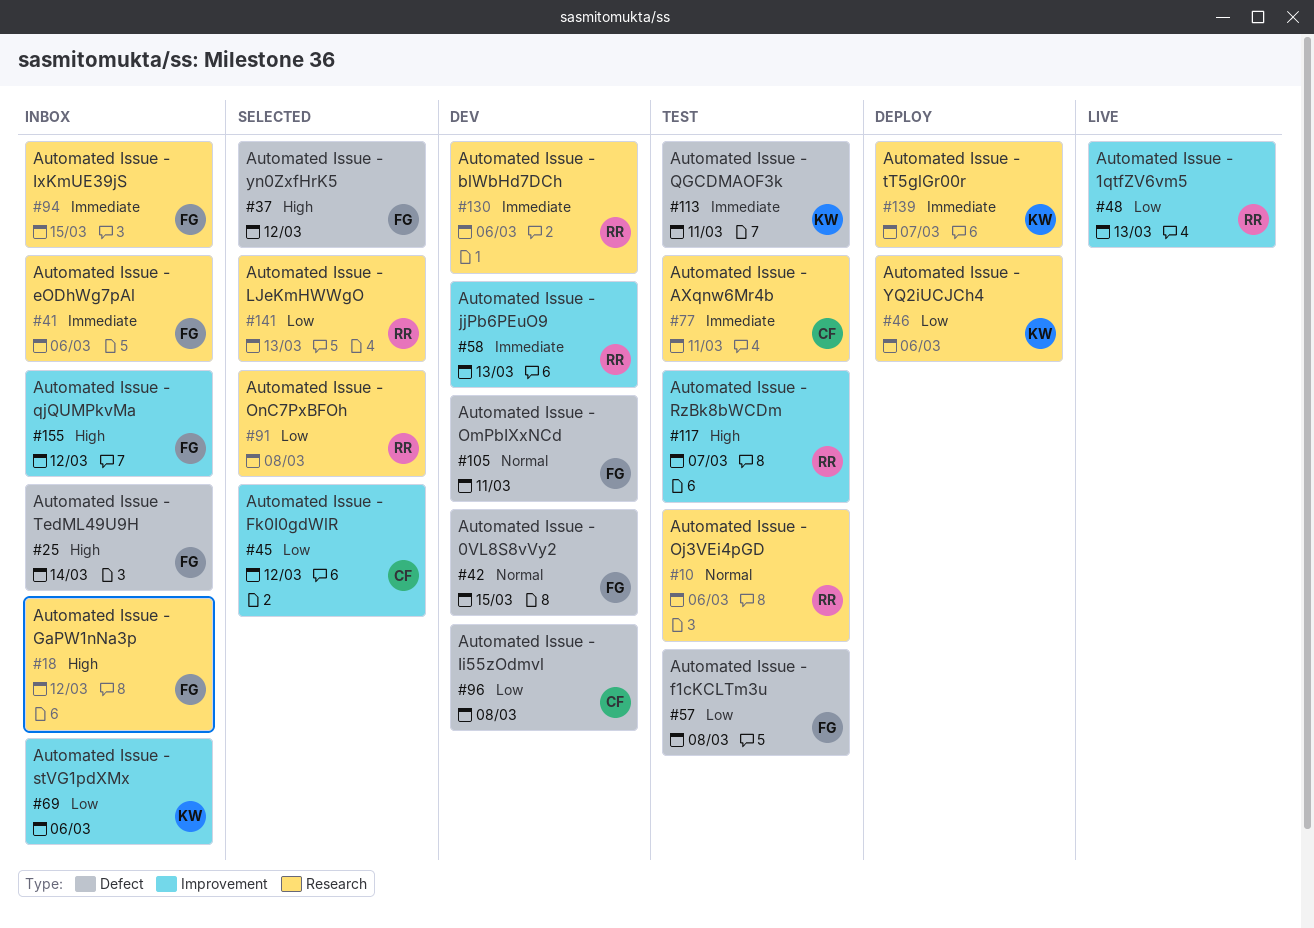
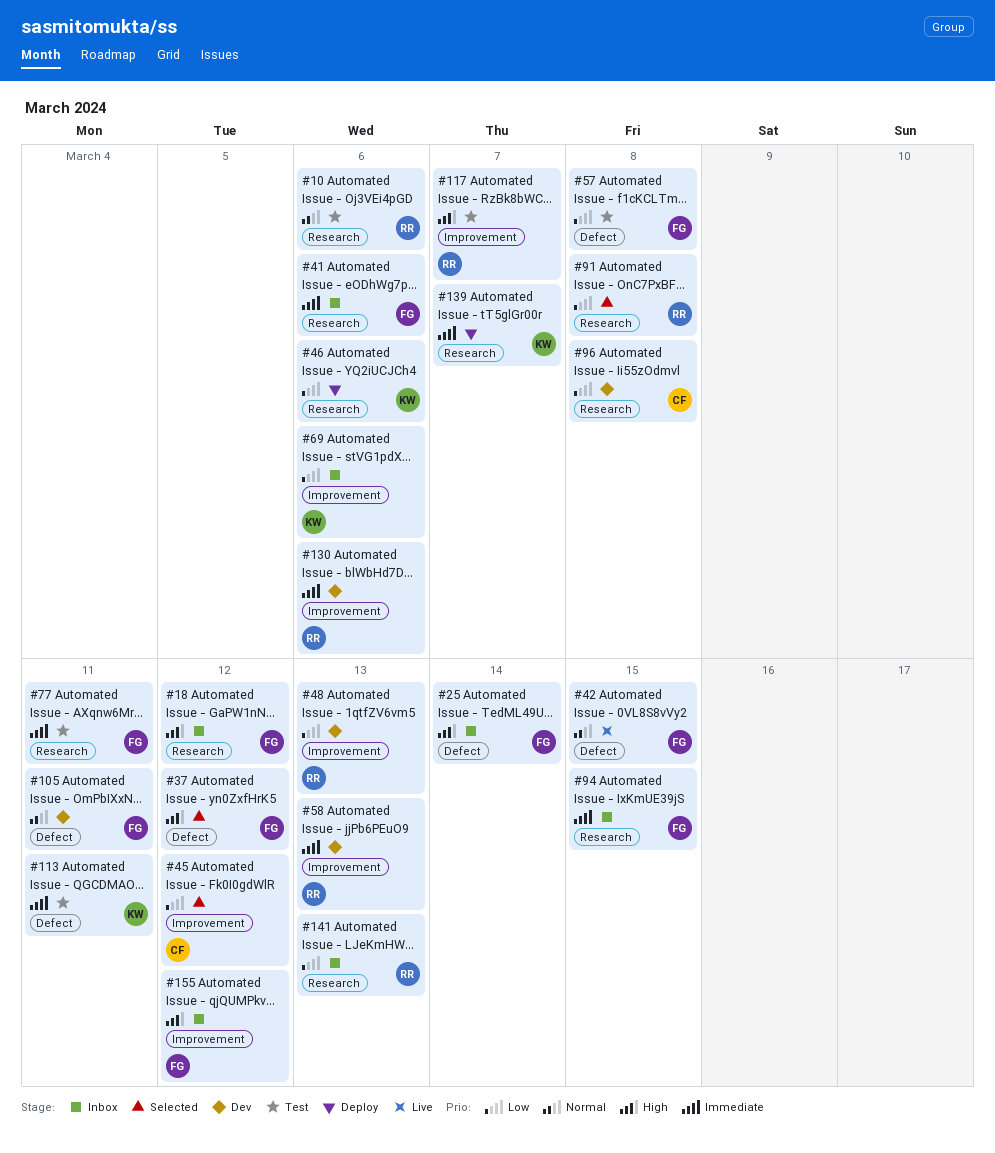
#42, status: Dev -> Live
#48, status: Live -> Dev
#77, owner: CF -> FG
#96, label: Defect -> Research
#130, label: Research -> Improvement
#141, status: Selected -> Inbox

